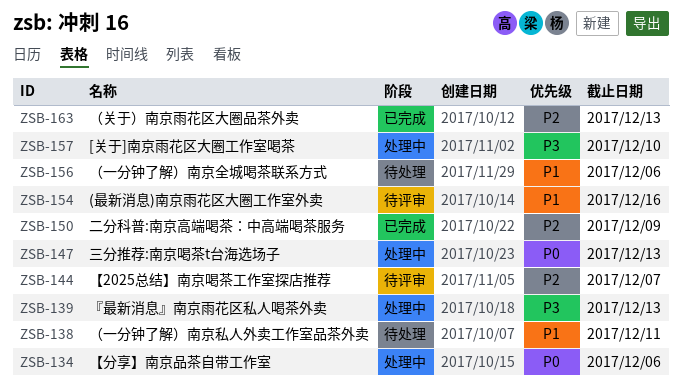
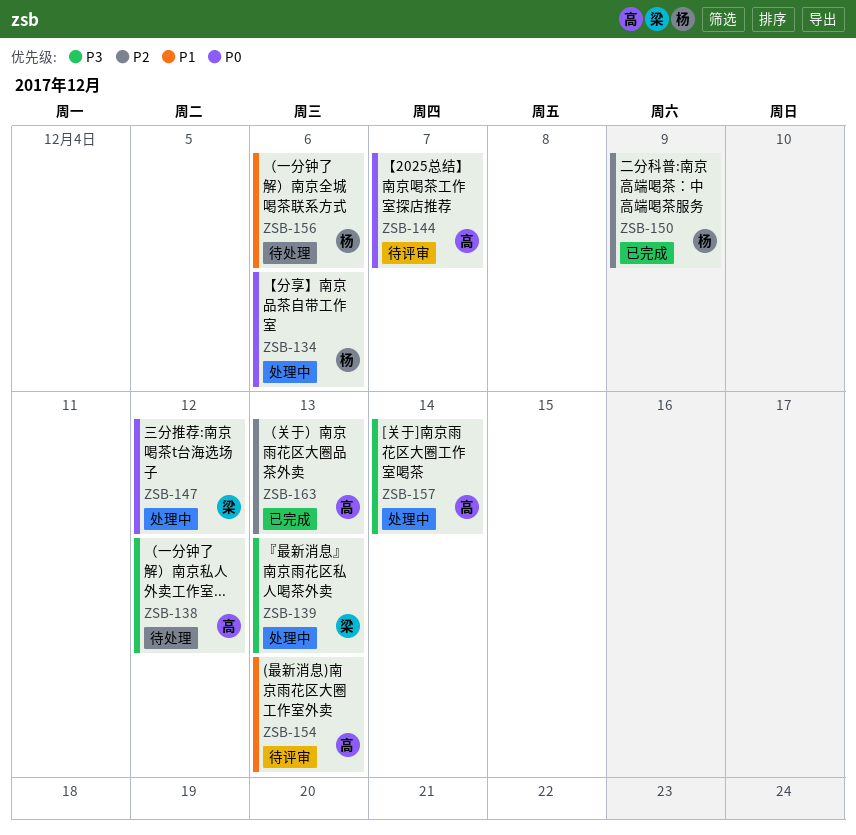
ZSB-138, priority: P1 -> P3
ZSB-138, due: Dec 11 -> Dec 12
ZSB-144, priority: P2 -> P0
ZSB-147, due: Dec 13 -> Dec 12
ZSB-154, due: Dec 16 -> Dec 13
ZSB-157, due: Dec 10 -> Dec 14

